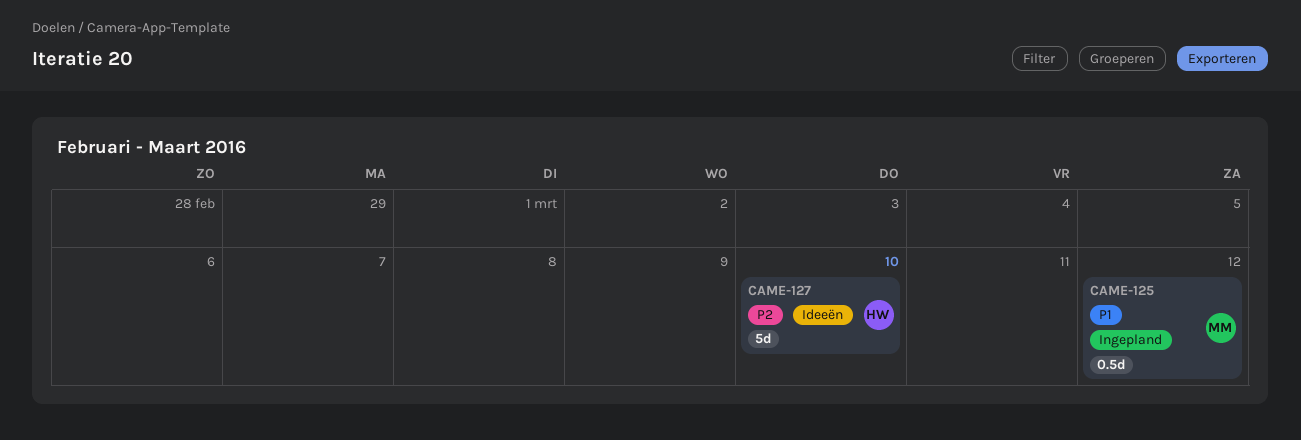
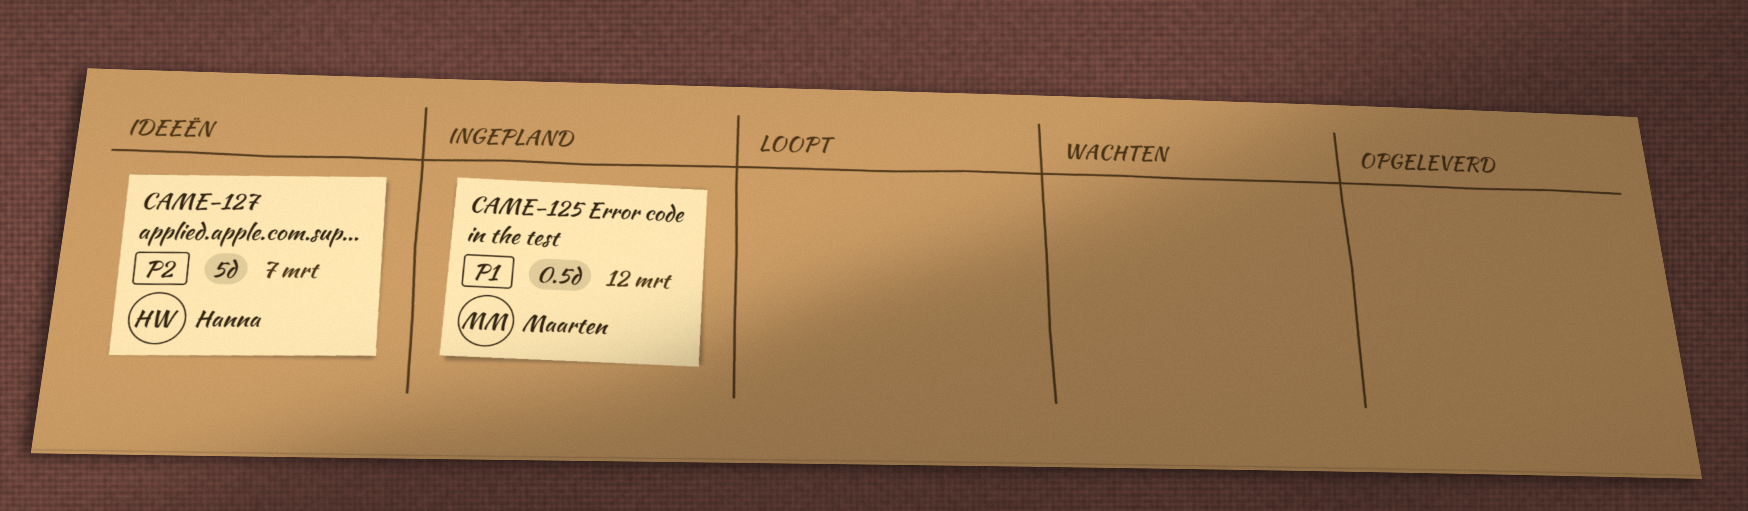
CAME-127, due: Mar 10 -> Mar 7

